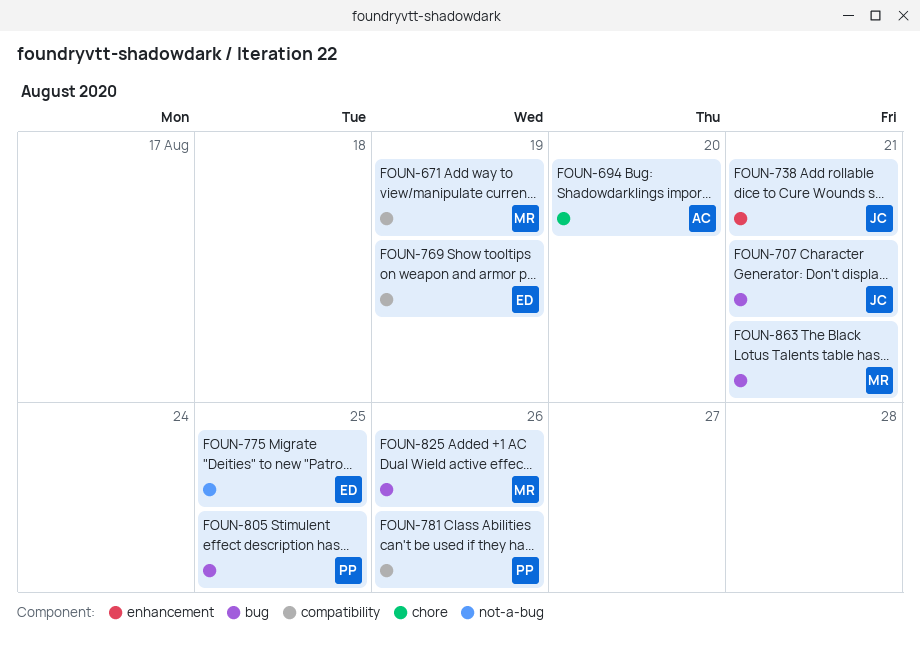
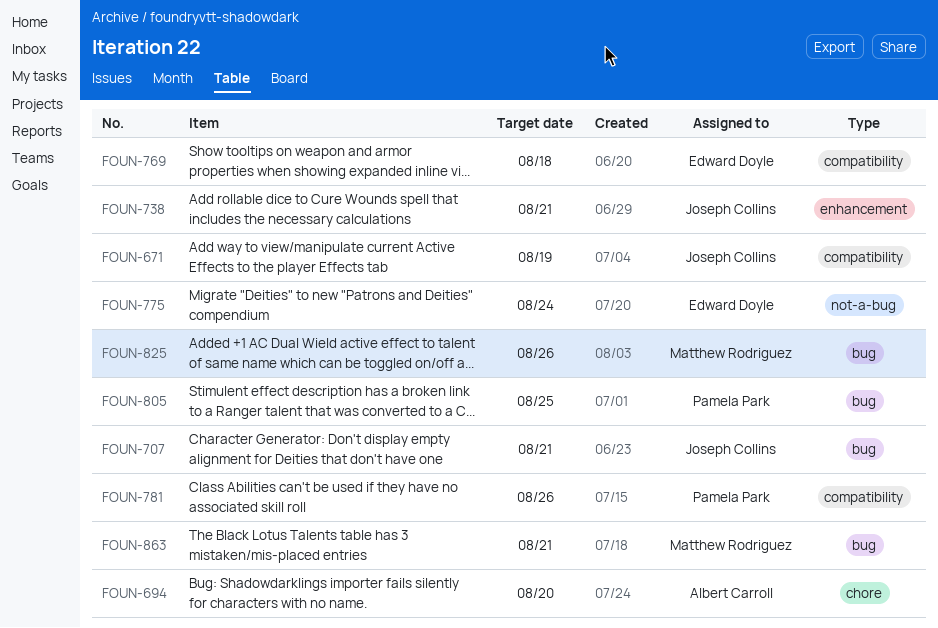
FOUN-671, owner: Matthew Rodriguez -> Joseph Collins
FOUN-769, due: Aug 19 -> Aug 18
FOUN-775, due: Aug 25 -> Aug 24

